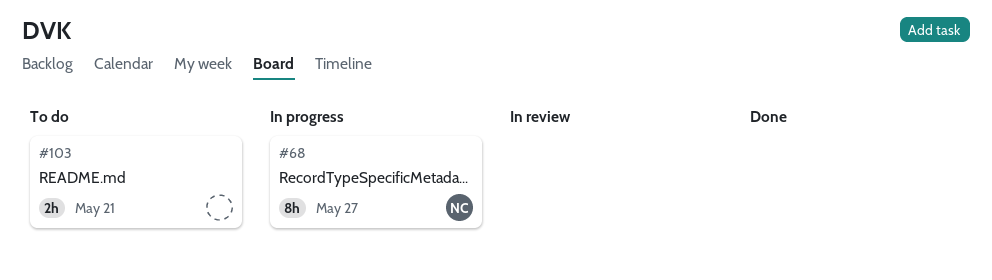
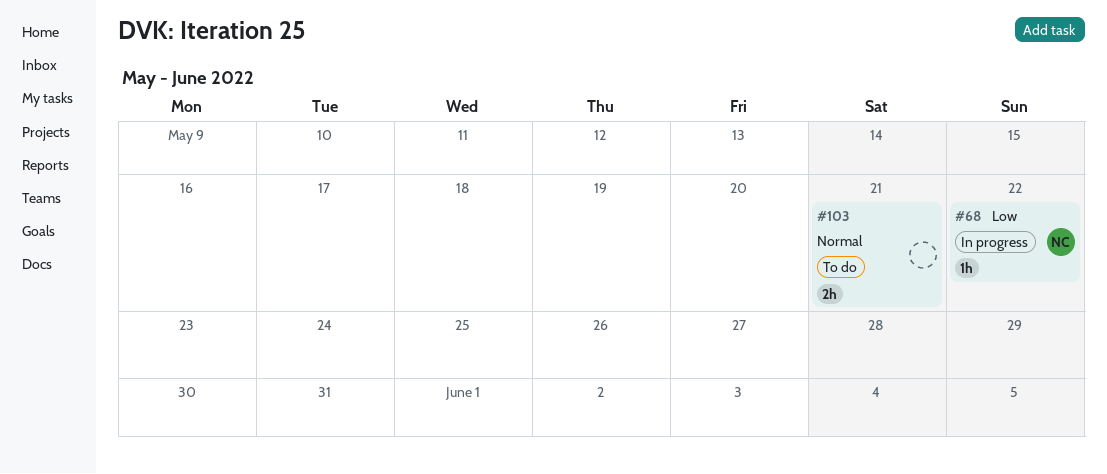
#68, estimate: 8h -> 1h
#68, due: May 27 -> May 22

